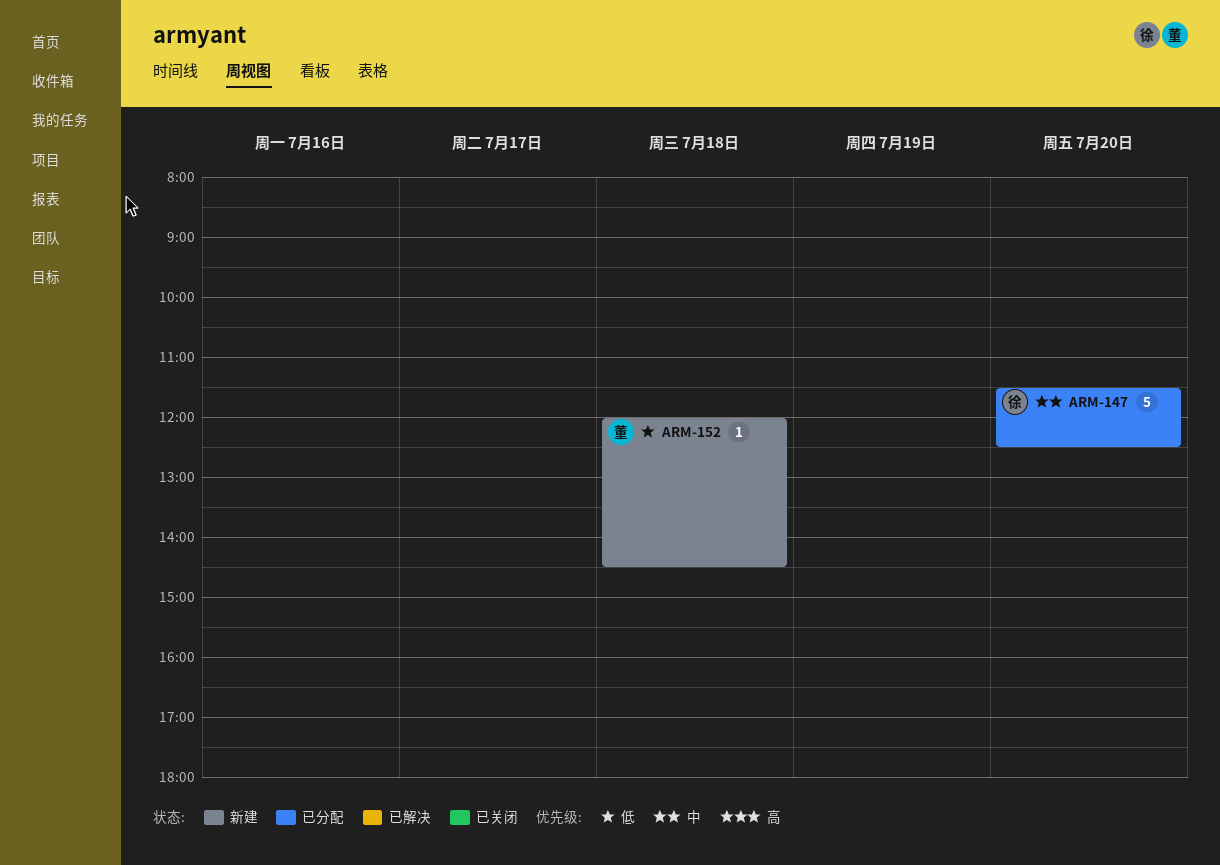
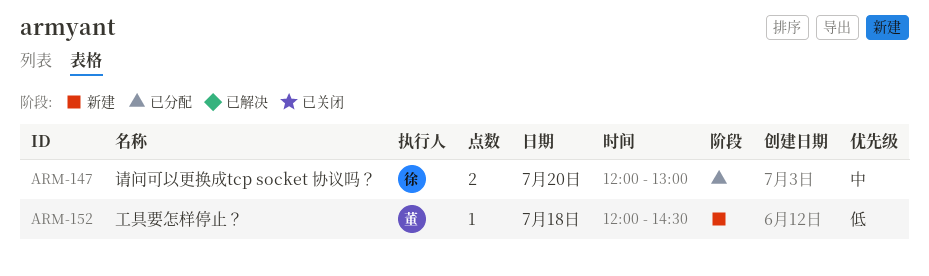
ARM-147, estimate: 5 -> 2
ARM-147, begins: 11:30 -> 12:00
ARM-147, ends: 12:30 -> 13:00

